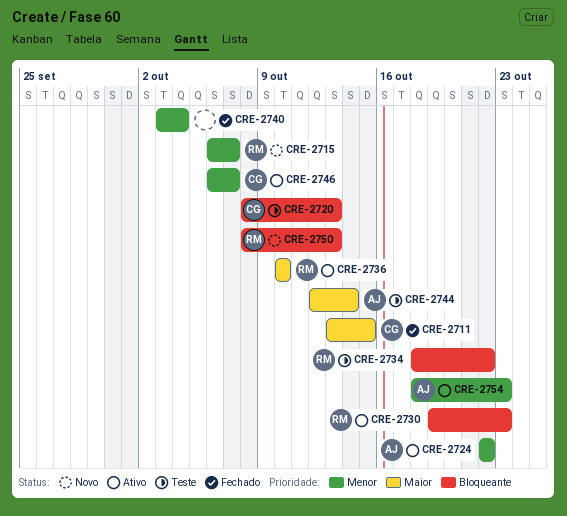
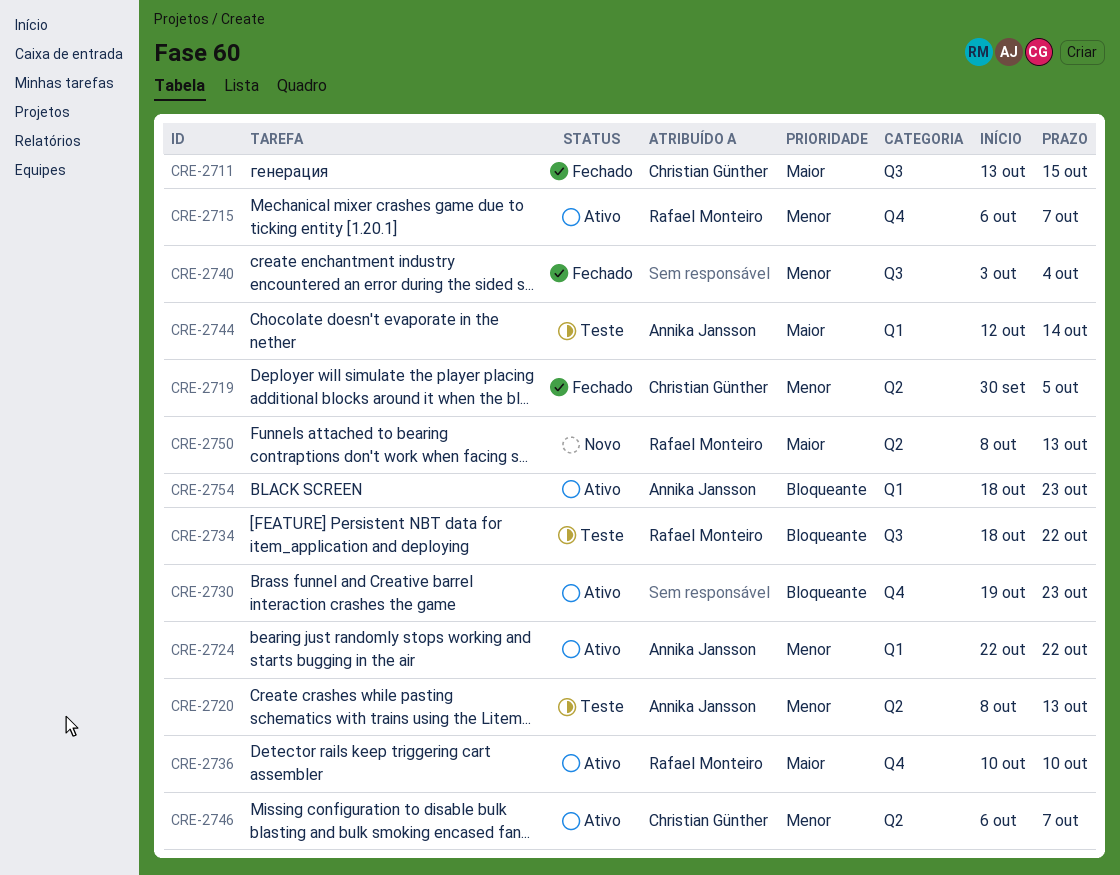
CRE-2715, status: Novo -> Ativo
CRE-2719: none -> present
CRE-2720, owner: Christian Günther -> Annika Jansson
CRE-2720, priority: Bloqueante -> Menor
CRE-2730, owner: Rafael Monteiro -> none
CRE-2750, priority: Bloqueante -> Maior
CRE-2754, priority: Menor -> Bloqueante

